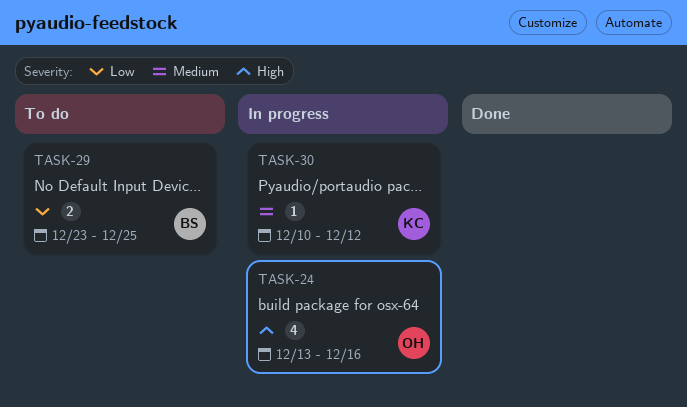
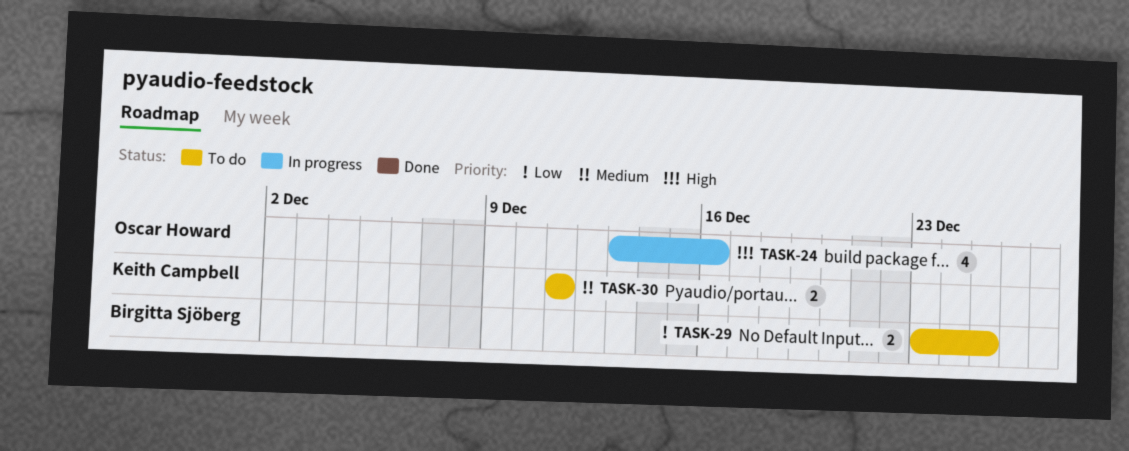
TASK-30, status: In progress -> To do
TASK-30, estimate: 1 -> 2
TASK-30, start: Dec 10 -> Dec 11
TASK-30, due: Dec 12 -> Dec 11

